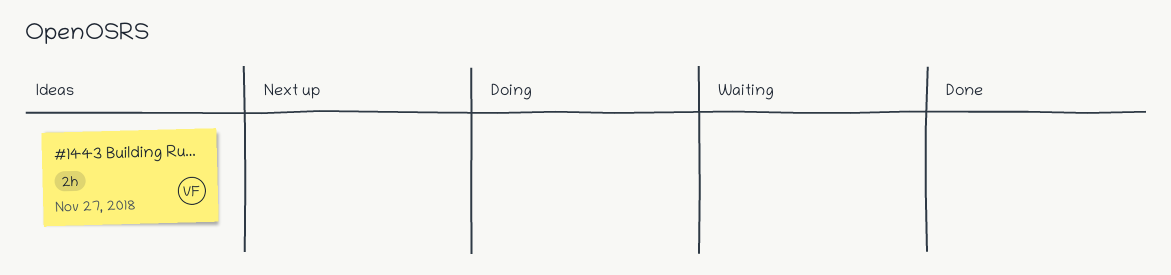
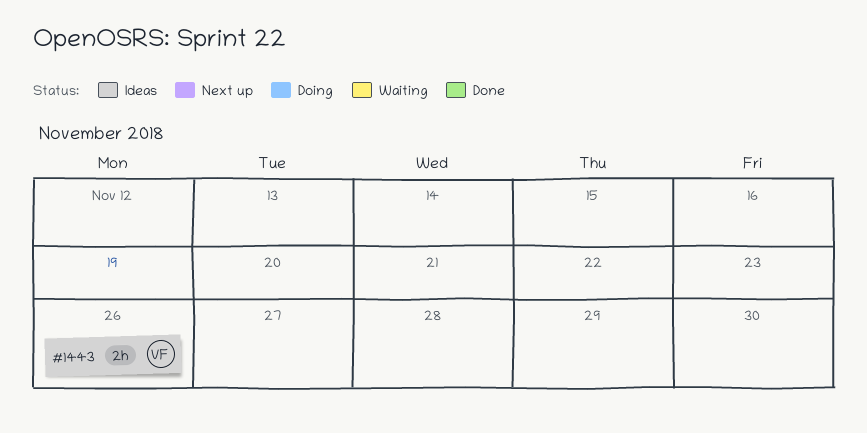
#1443, due: Nov 27 -> Nov 26

